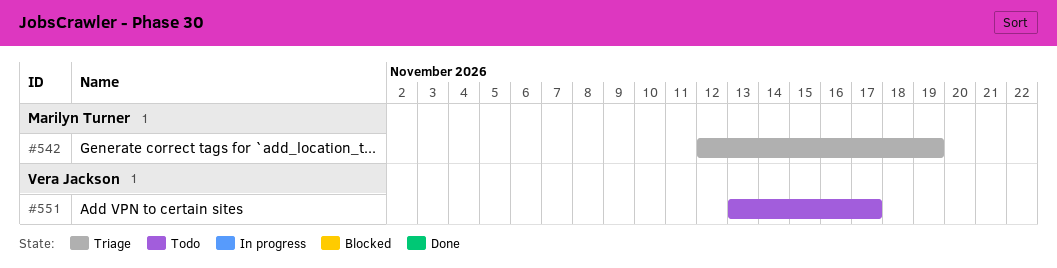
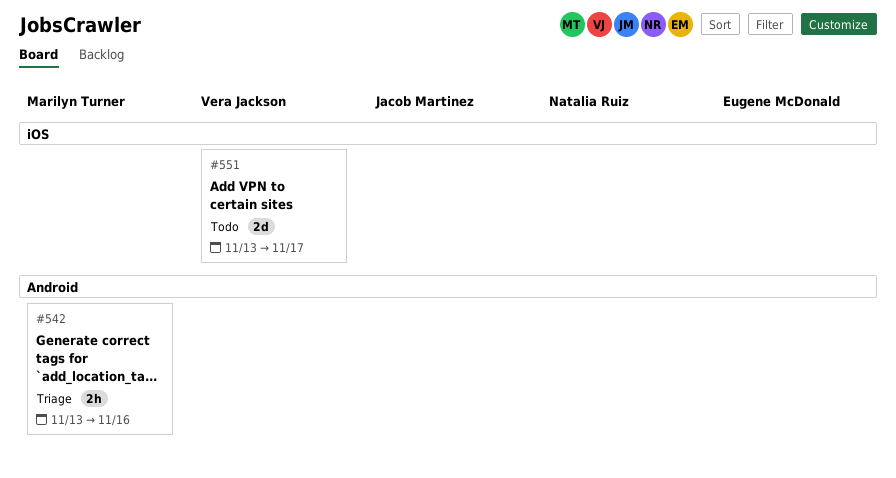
#542, start: Nov 12 -> Nov 13
#542, due: Nov 19 -> Nov 16

